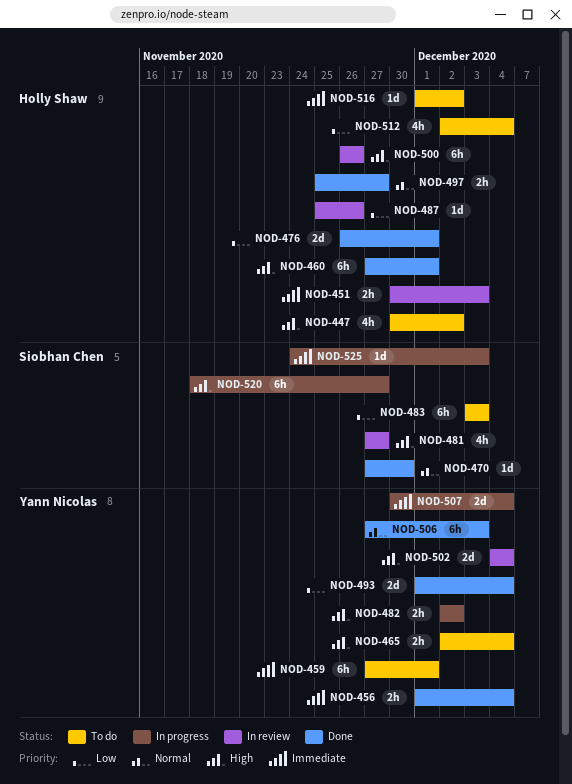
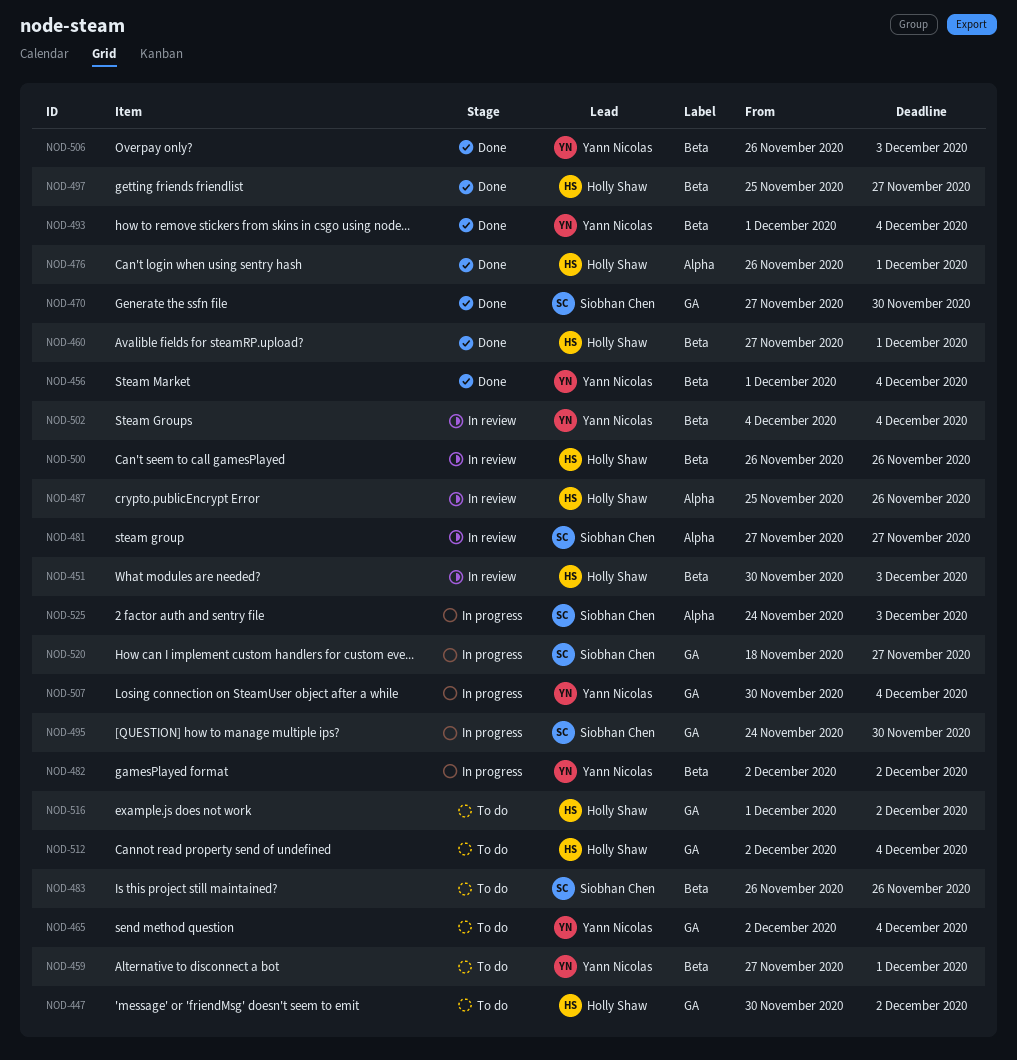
NOD-483, start: Dec 3 -> Nov 26
NOD-483, due: Dec 3 -> Nov 26
NOD-495: none -> present
NOD-506, start: Nov 27 -> Nov 26

